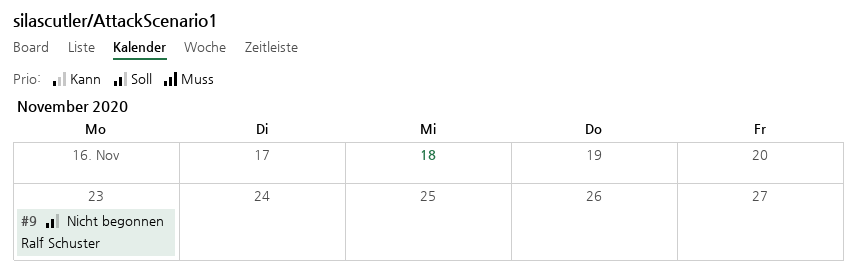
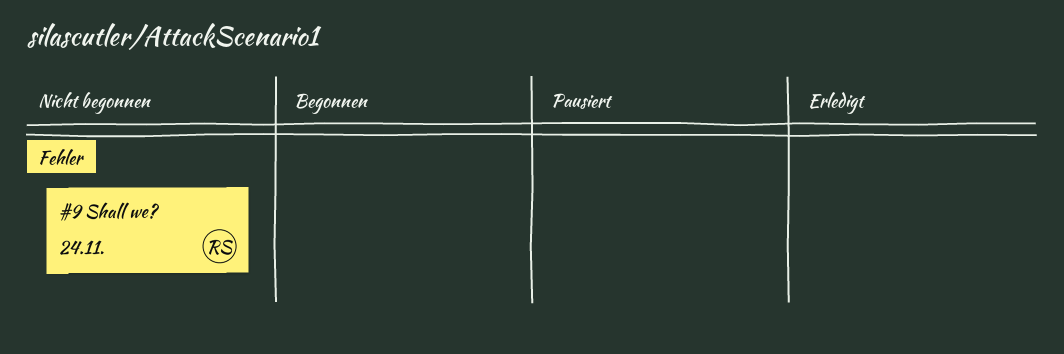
#9, due: Nov 23 -> Nov 24

